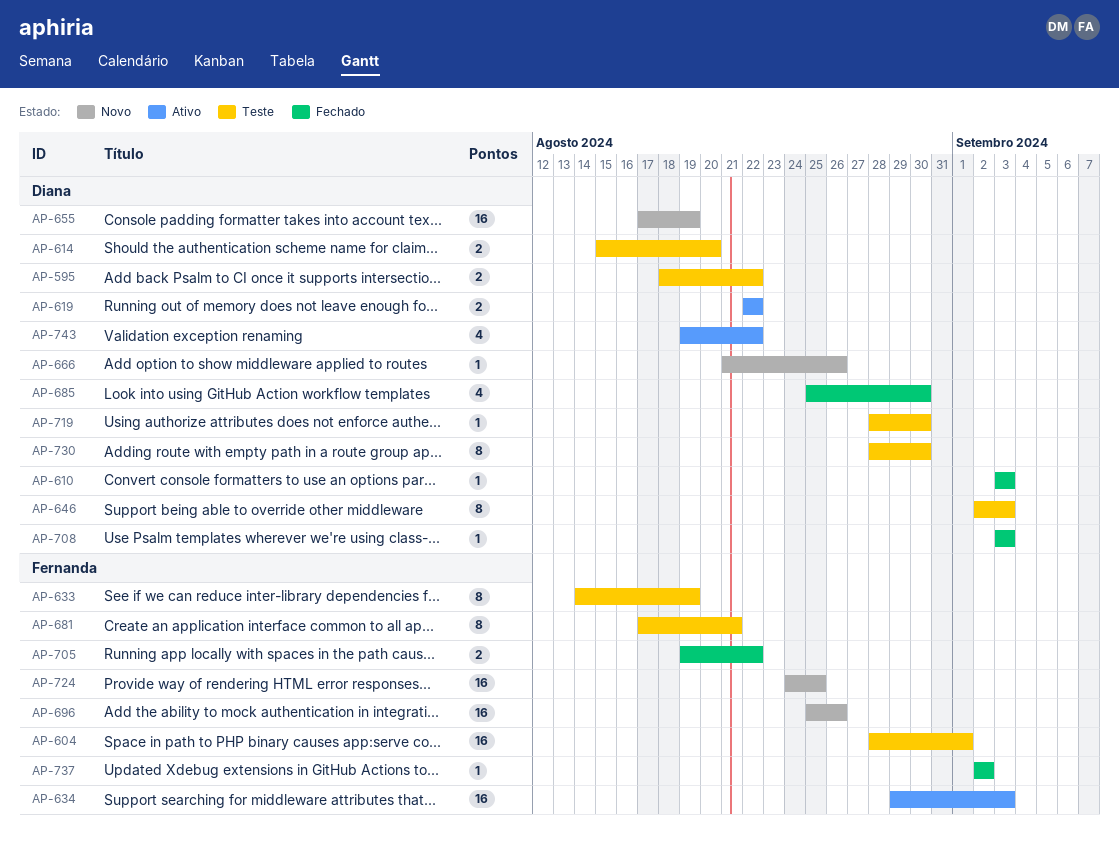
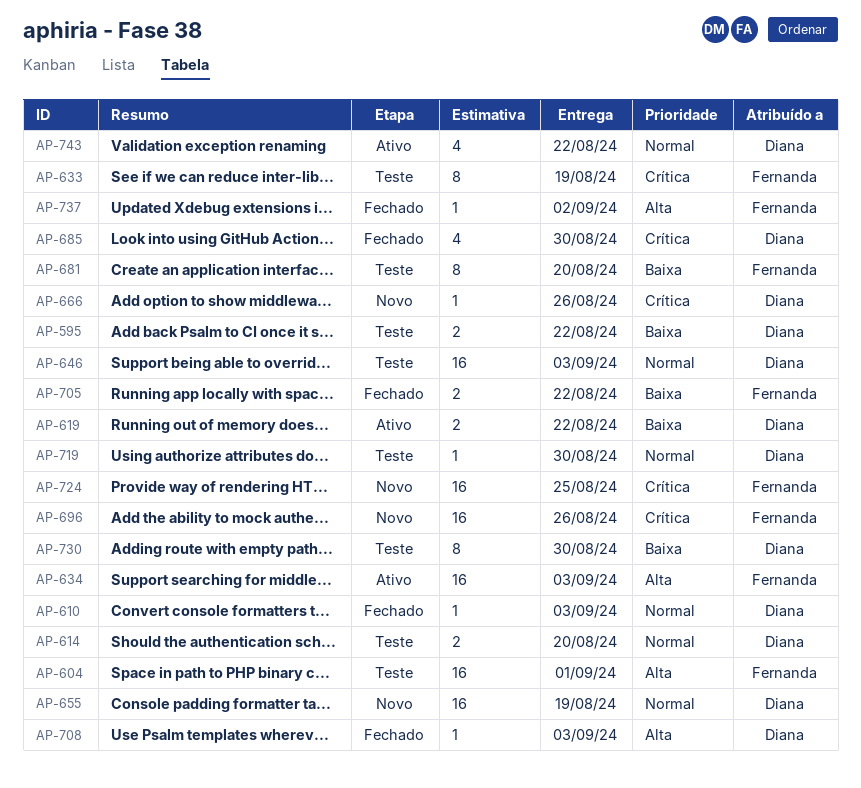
AP-646, estimate: 8 -> 16
AP-681, due: Aug 21 -> Aug 20

